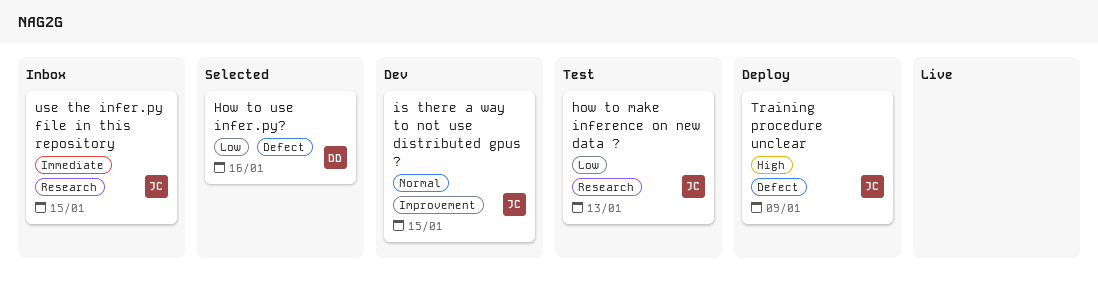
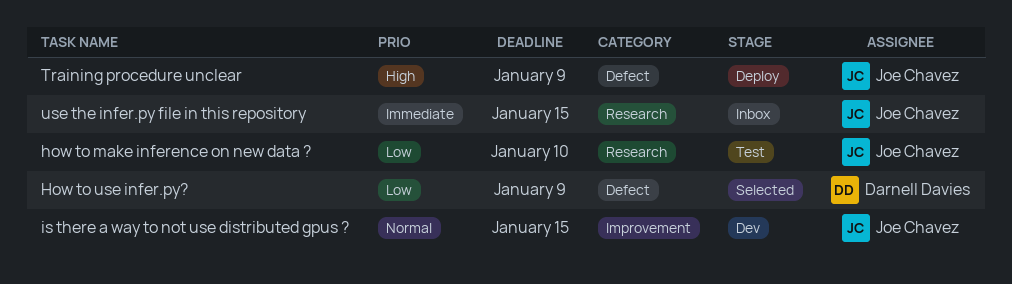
how to make inference on new data ?, due: Jan 13 -> Jan 10
How to use infer.py?, due: Jan 16 -> Jan 9

